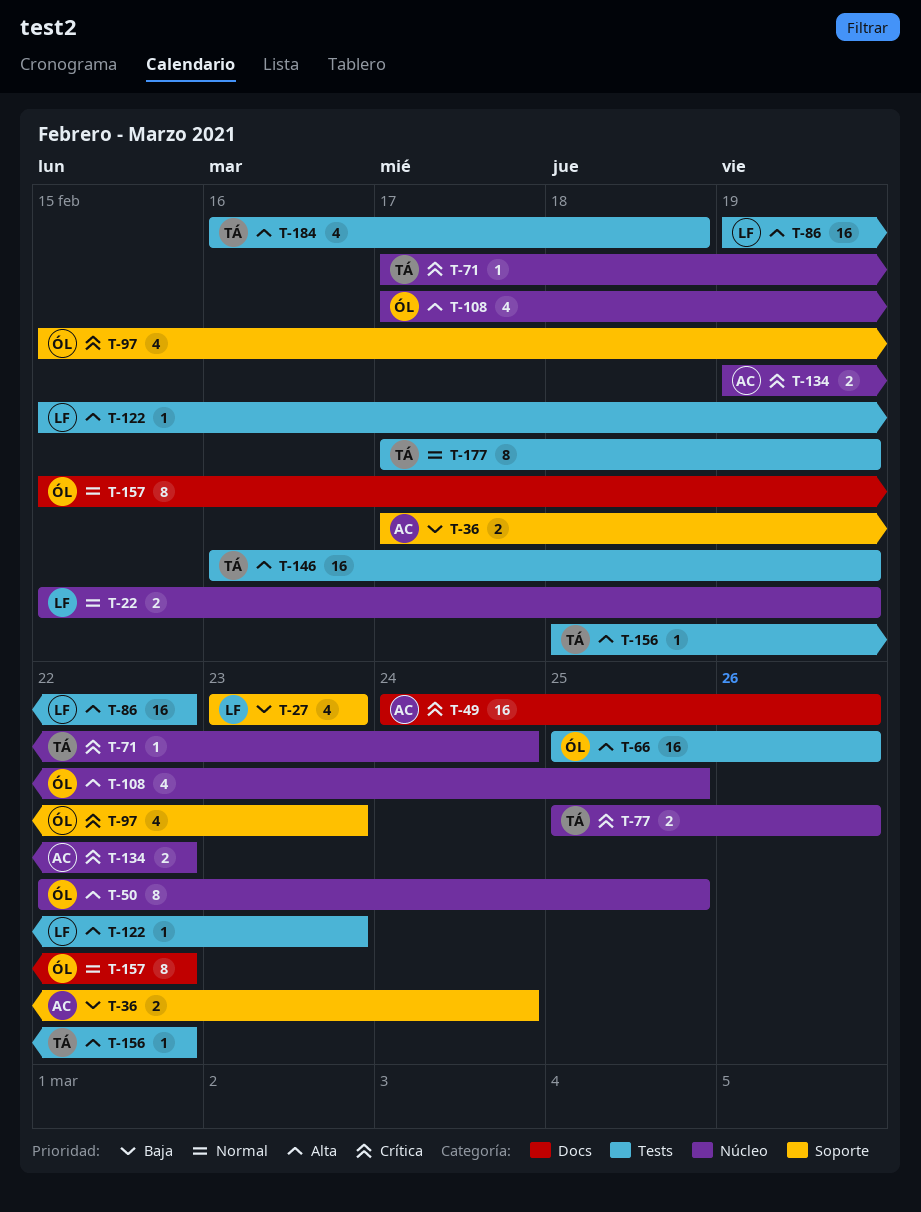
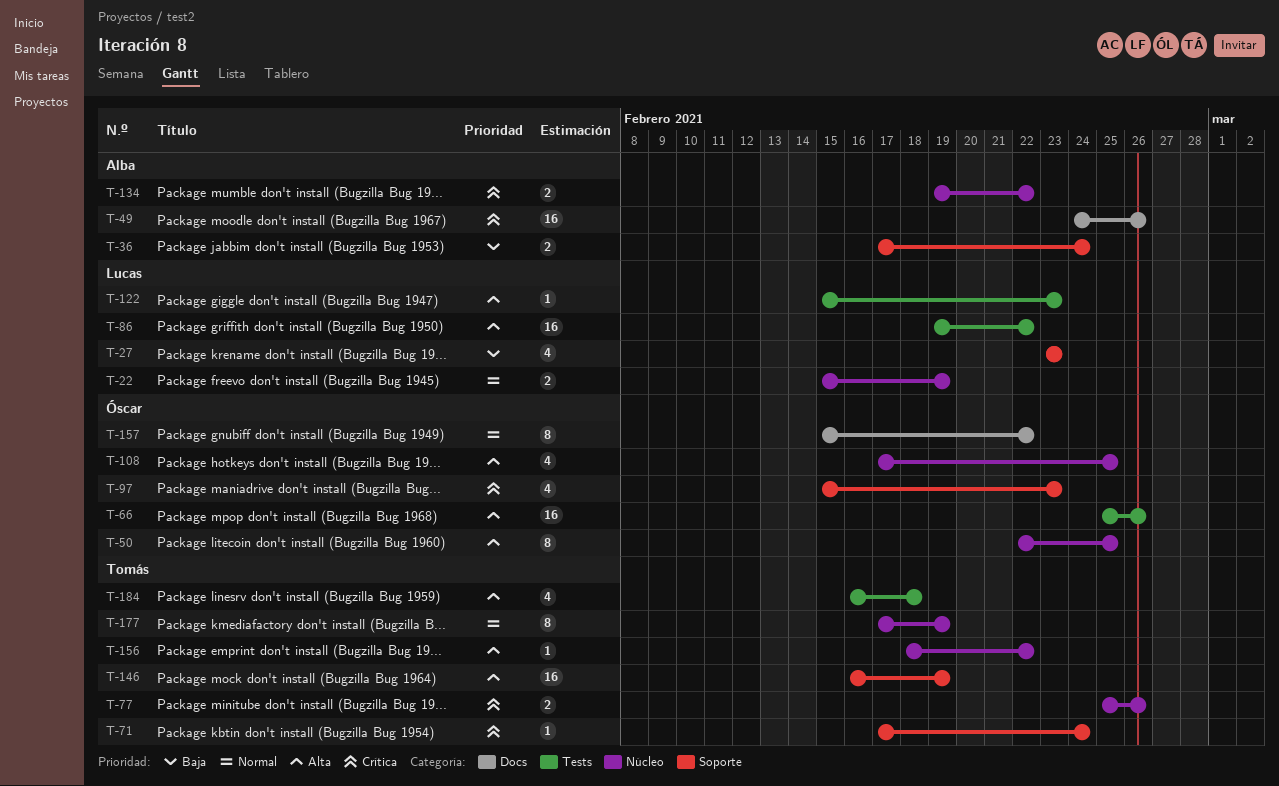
T-71, label: Núcleo -> Soporte
T-146, label: Tests -> Soporte
T-156, label: Tests -> Núcleo
T-177, label: Tests -> Núcleo

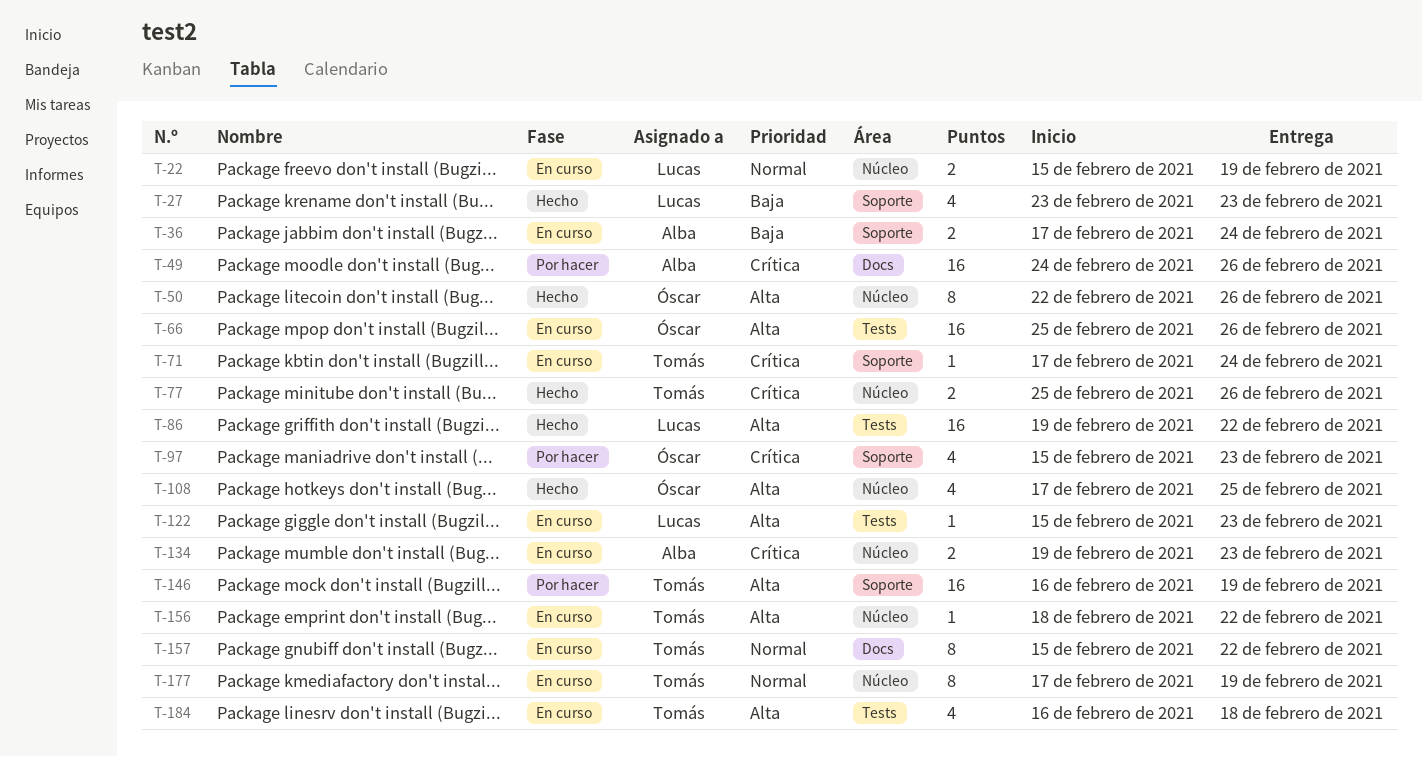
T-50, due: Feb 25 -> Feb 26
T-134, due: Feb 22 -> Feb 23
T-157, owner: Óscar -> Tomás

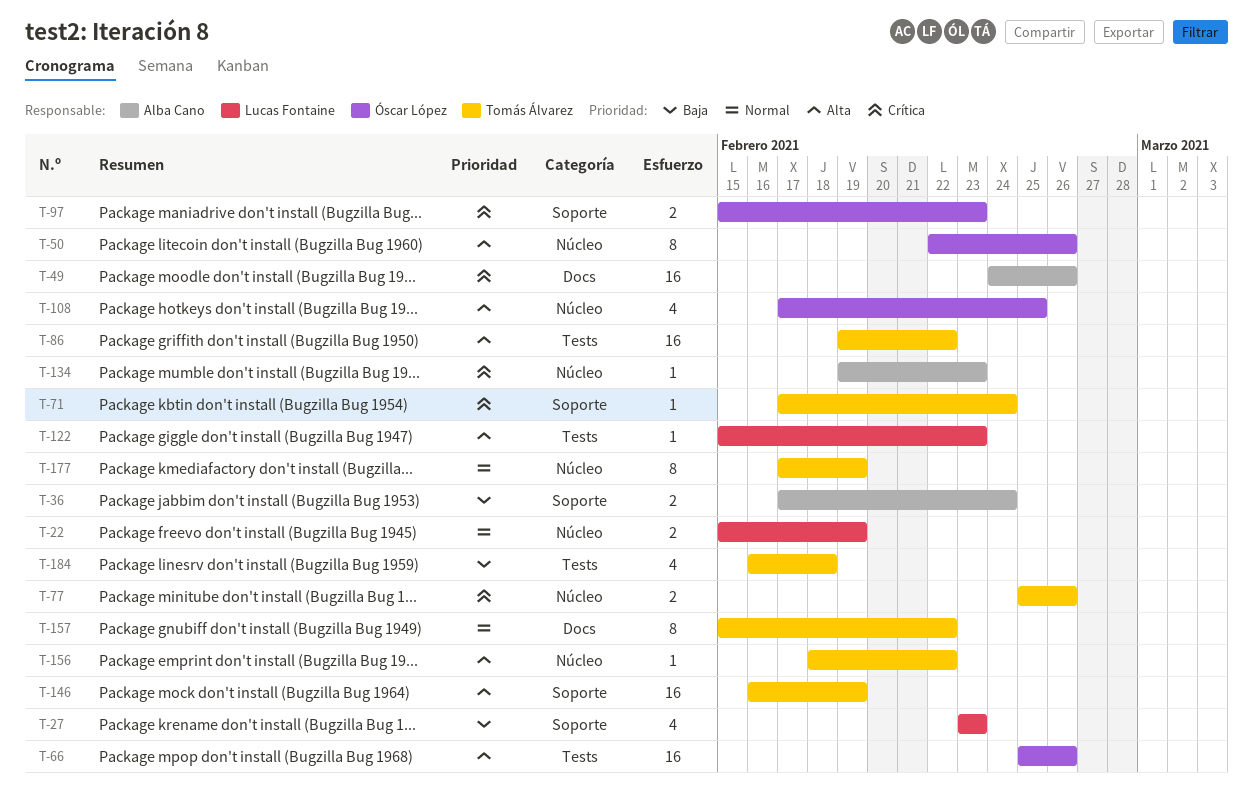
T-86, owner: Lucas Fontaine -> Tomás Álvarez
T-97, estimate: 4 -> 2
T-134, estimate: 2 -> 1
T-184, priority: Alta -> Baja

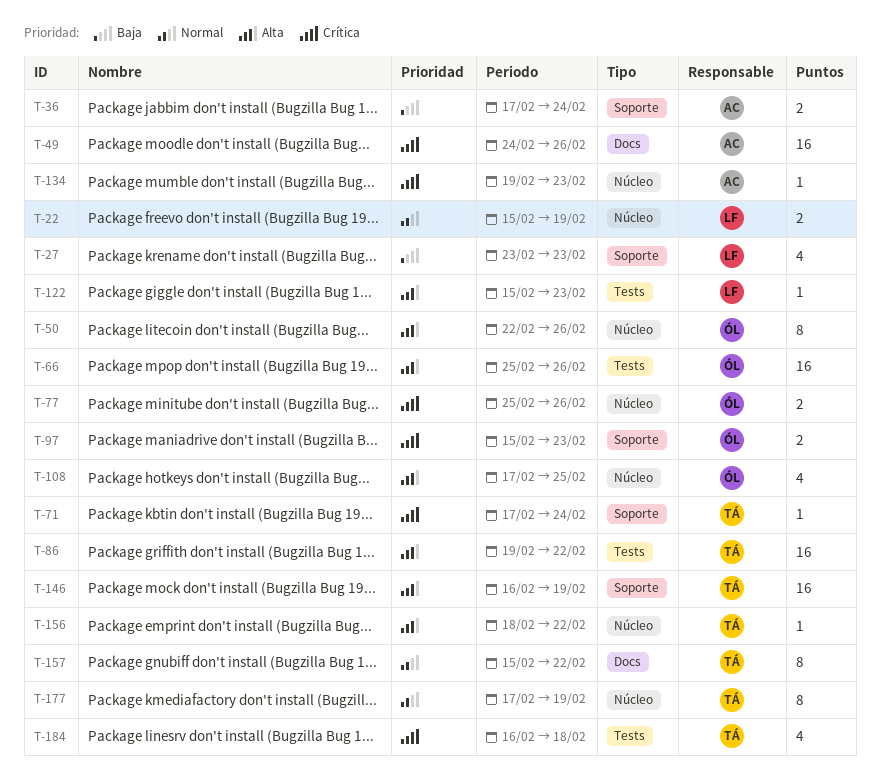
T-77, owner: Tomás Álvarez -> Óscar López
T-184, priority: Baja -> Crítica

